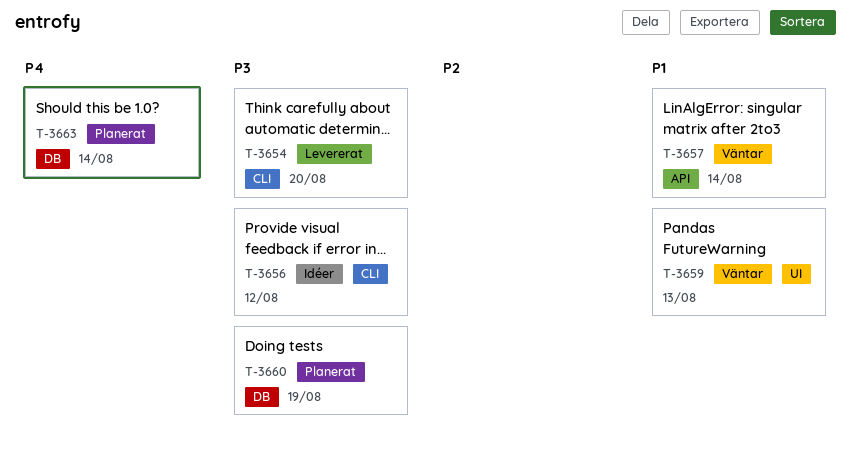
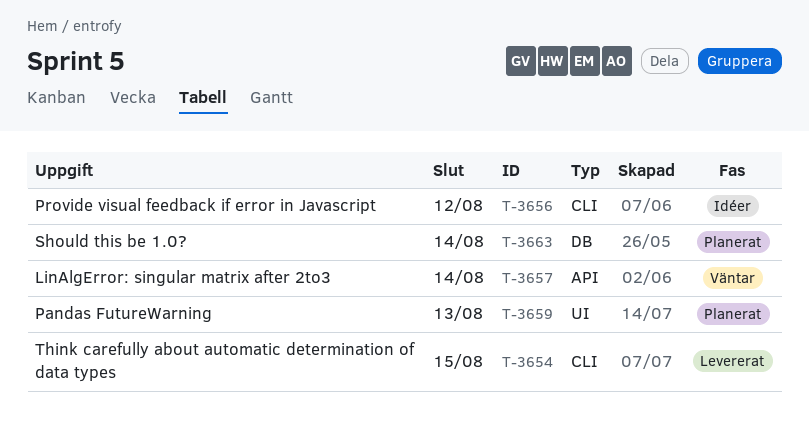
T-3654, due: Aug 20 -> Aug 15
T-3659, status: Väntar -> Planerat
T-3660: present -> none

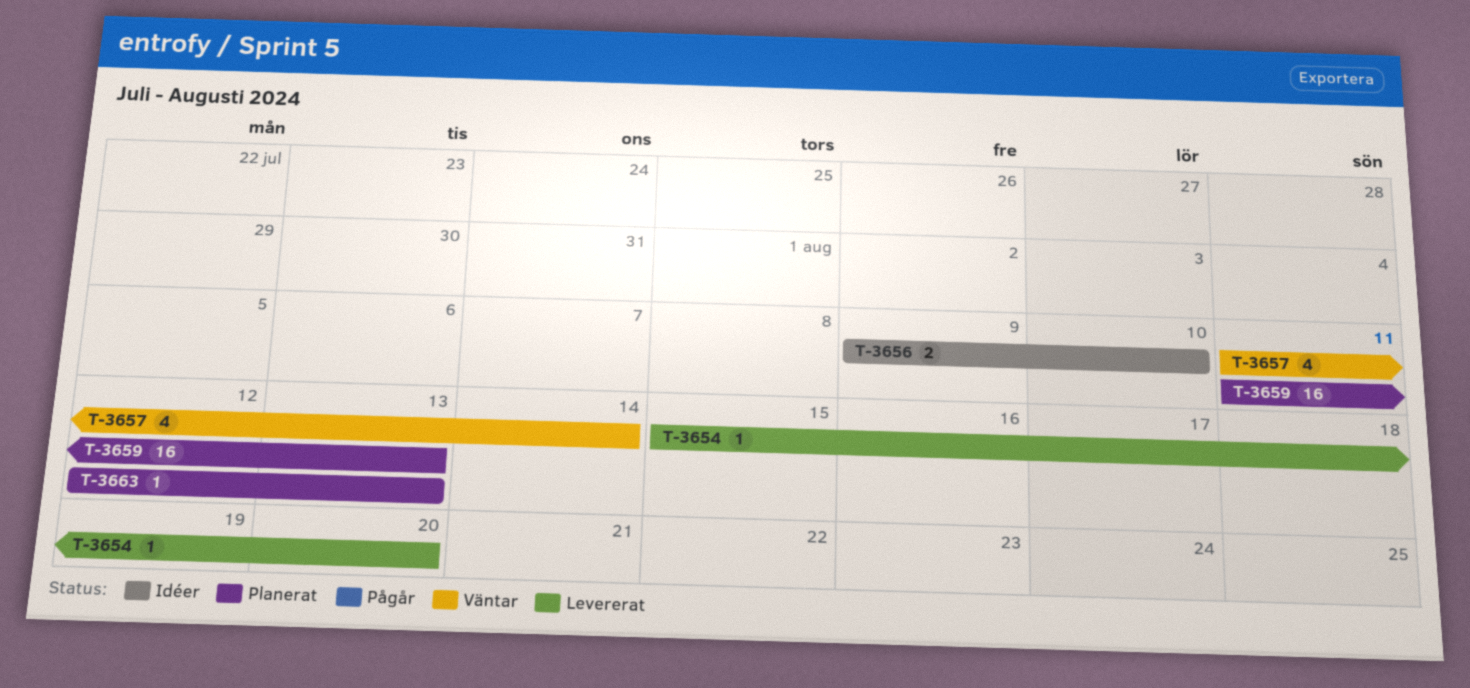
T-3654, due: Aug 15 -> Aug 20
T-3656, due: Aug 12 -> Aug 10
T-3663, due: Aug 14 -> Aug 13

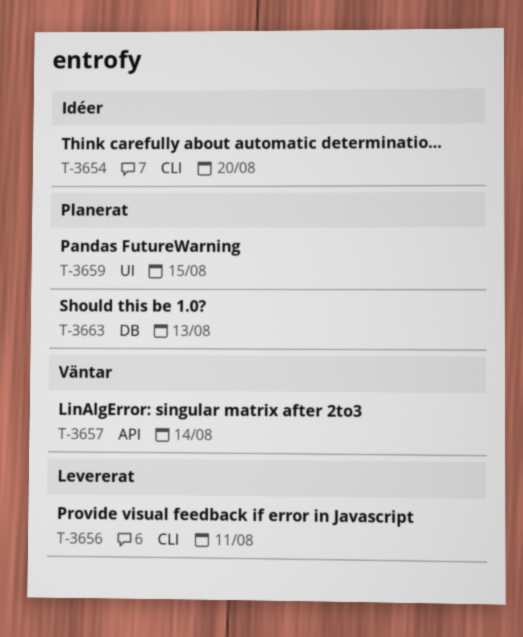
T-3654, status: Levererat -> Idéer
T-3656, status: Idéer -> Levererat
T-3656, due: Aug 10 -> Aug 11
T-3659, due: Aug 13 -> Aug 15

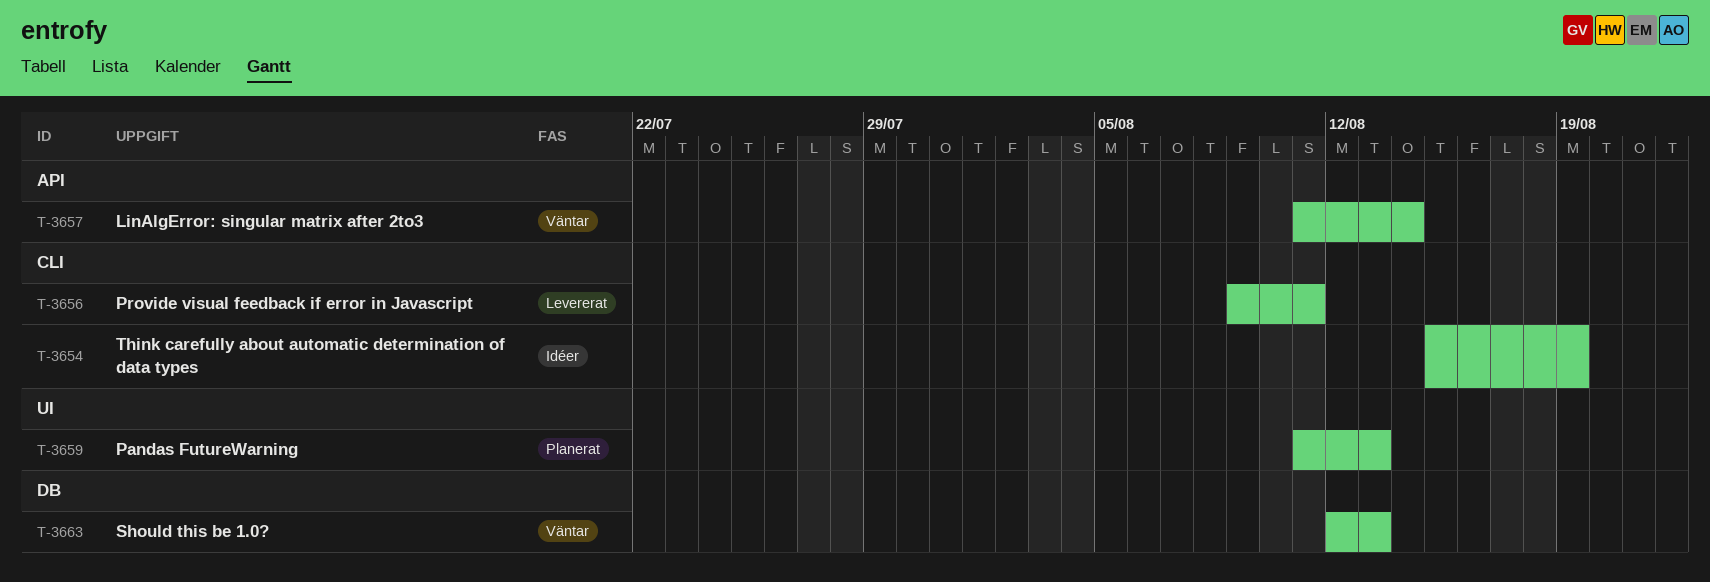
T-3654, due: Aug 20 -> Aug 19
T-3659, due: Aug 15 -> Aug 13
T-3663, status: Planerat -> Väntar

